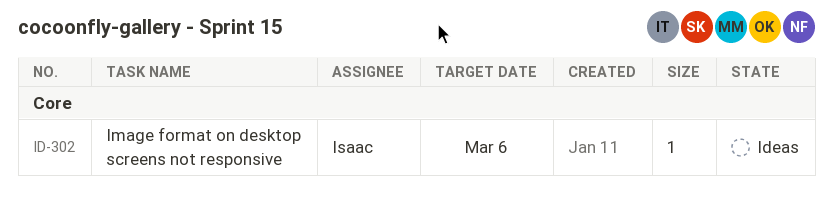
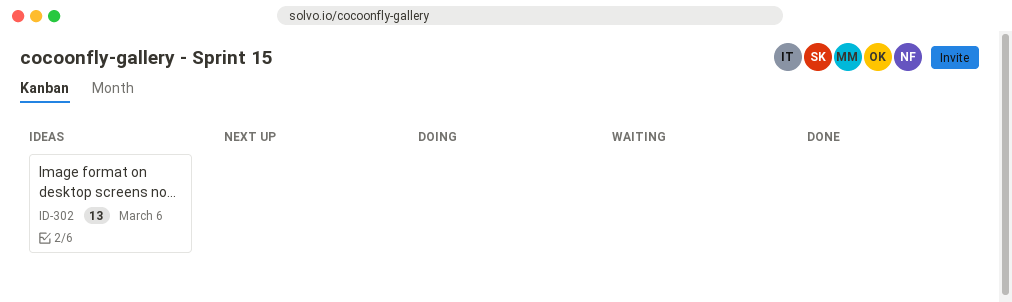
ID-302, estimate: 1 -> 13

